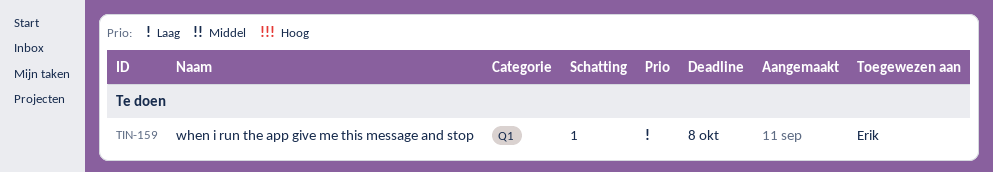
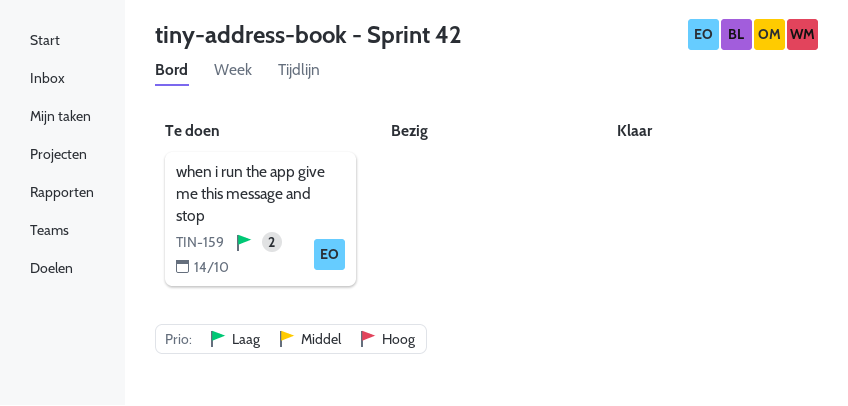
TIN-159, estimate: 1 -> 2
TIN-159, due: Oct 8 -> Oct 14

